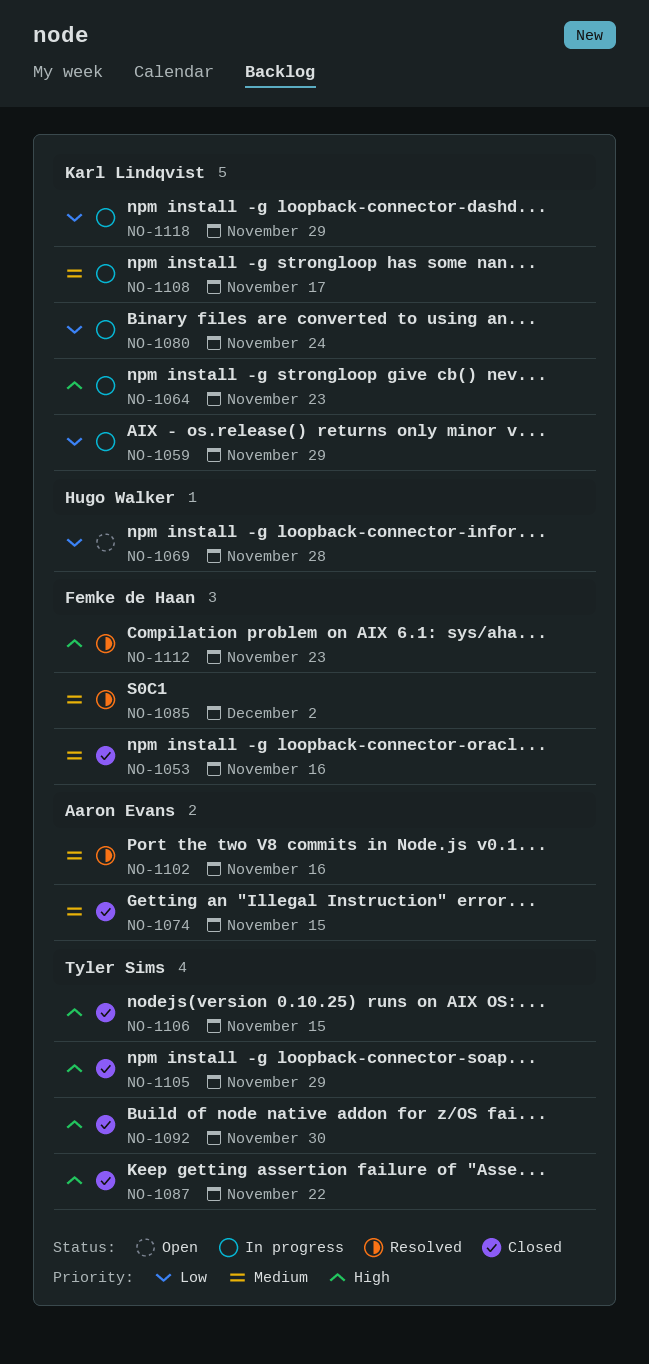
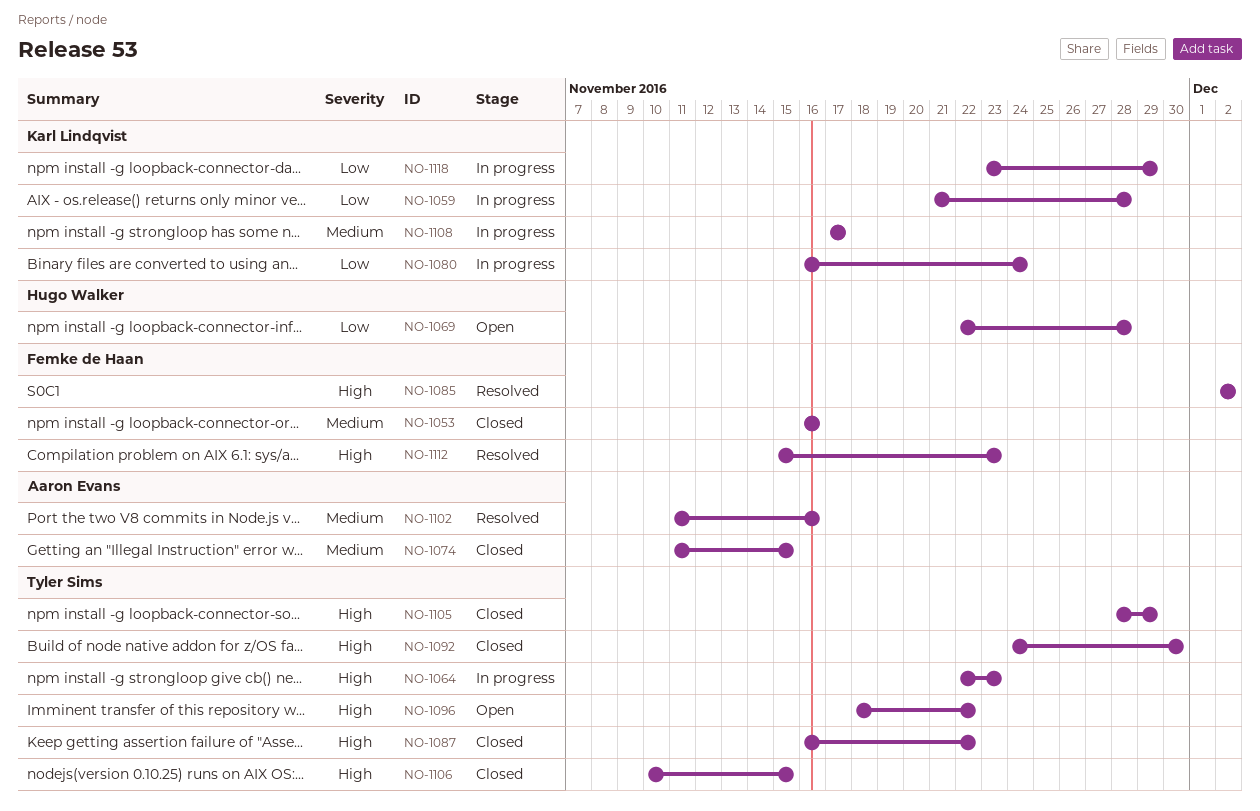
NO-1059, due: Nov 29 -> Nov 28
NO-1064, owner: Karl Lindqvist -> Tyler Sims
NO-1085, priority: Medium -> High
NO-1096: none -> present

